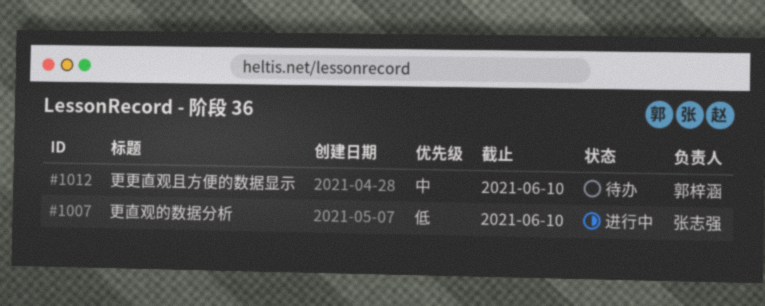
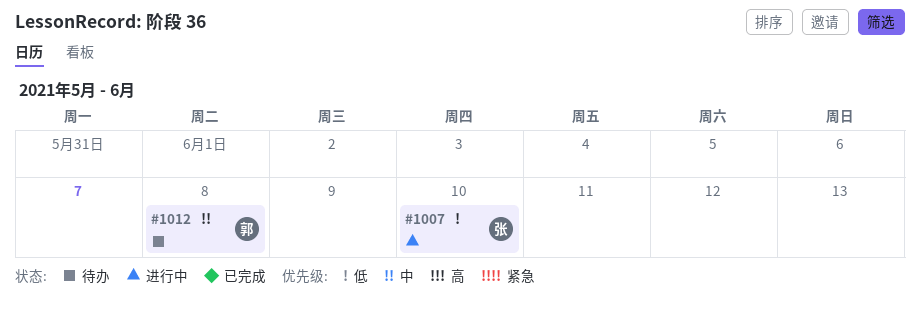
#1012, due: Jun 10 -> Jun 8

